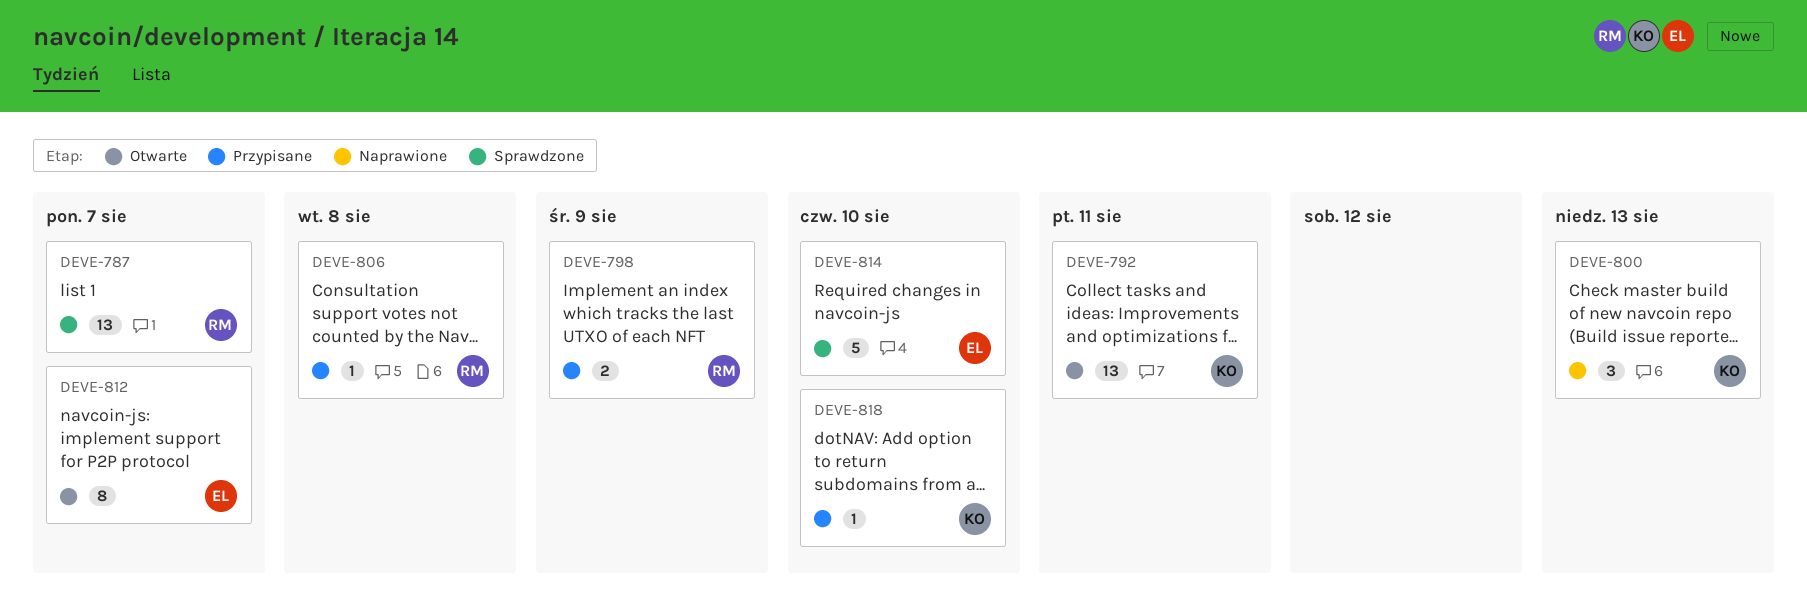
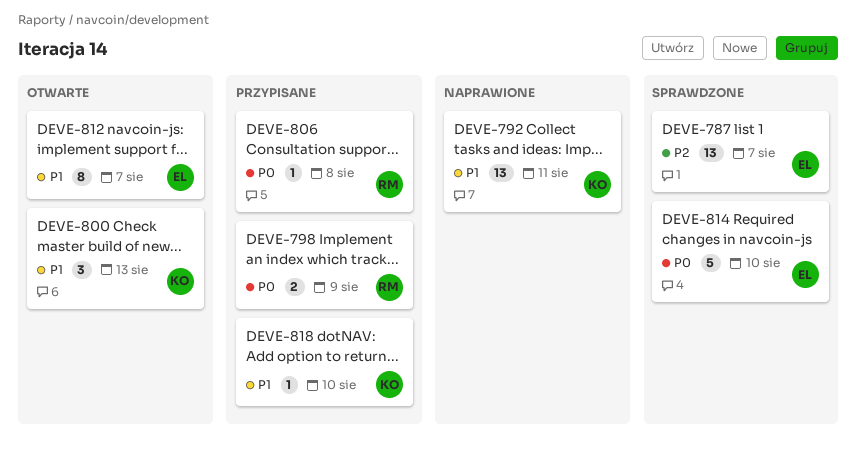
DEVE-787, owner: RM -> EL
DEVE-792, status: Otwarte -> Naprawione
DEVE-800, status: Naprawione -> Otwarte

